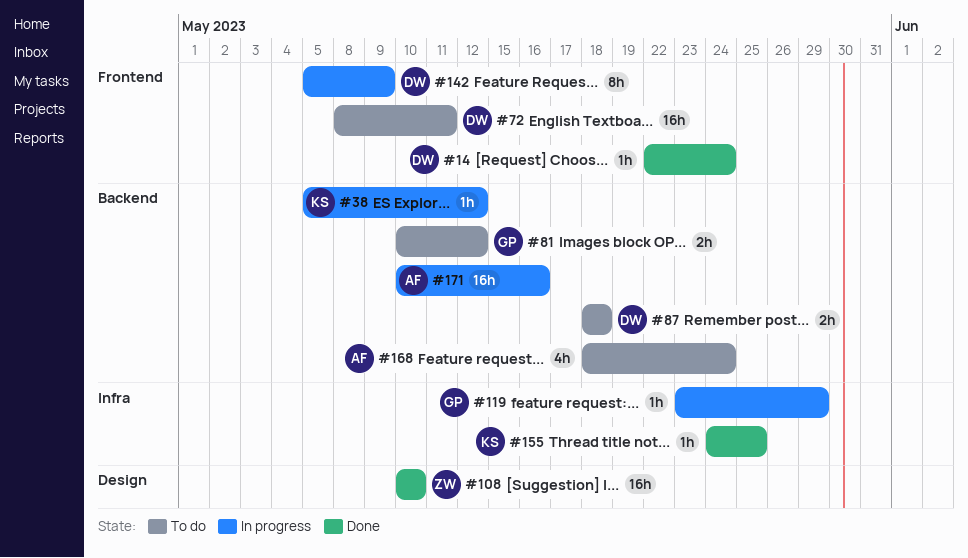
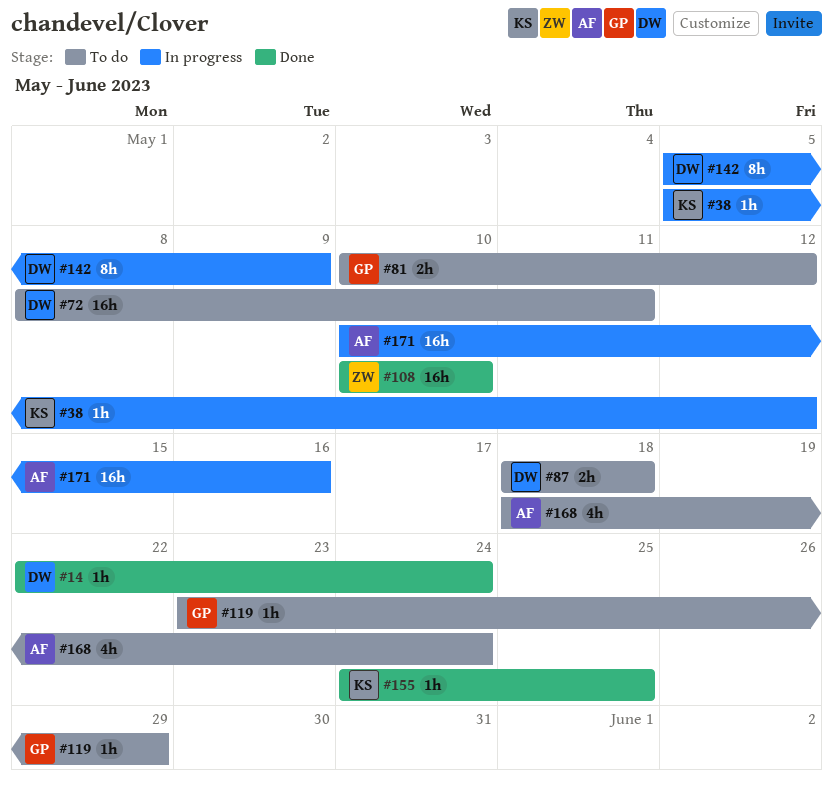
#119, status: In progress -> To do

